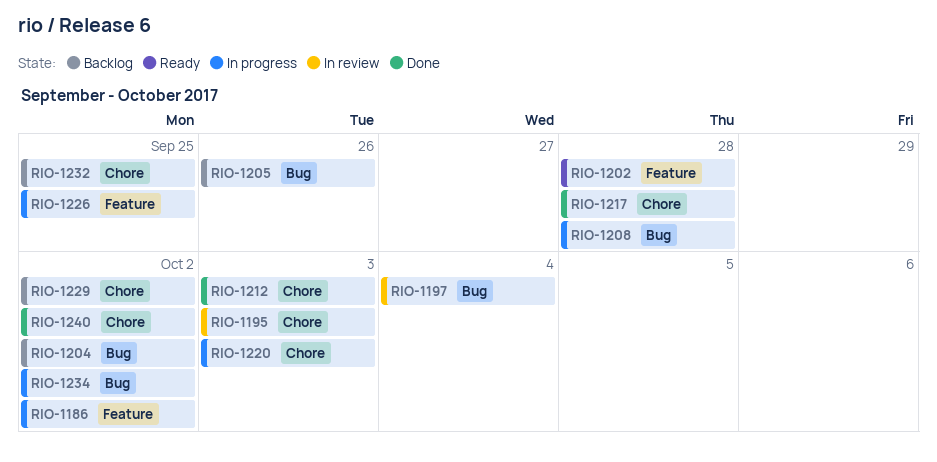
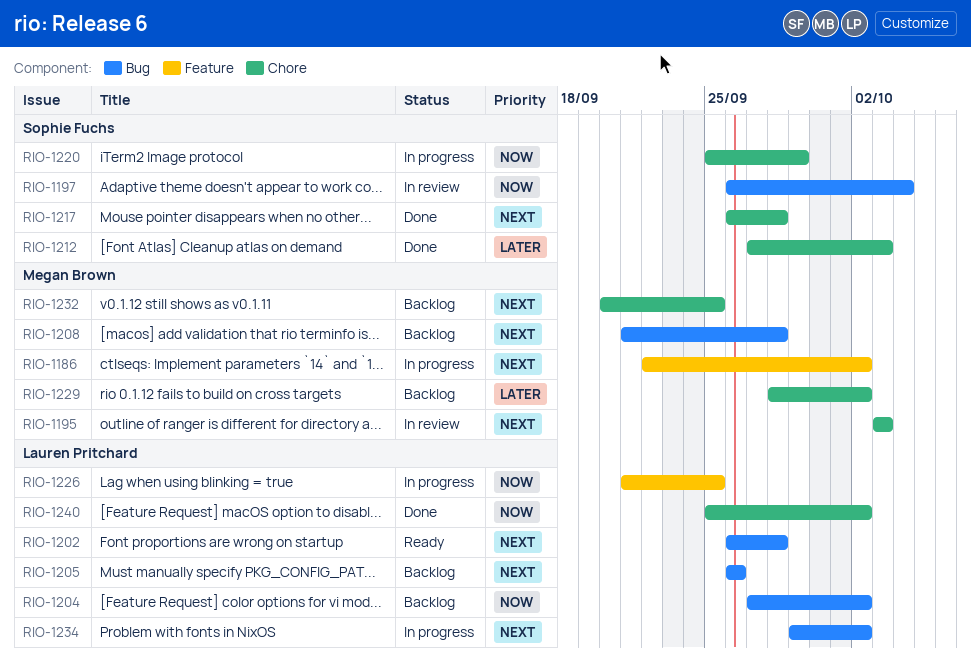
RIO-1202, label: Feature -> Bug
RIO-1208, status: In progress -> Backlog
RIO-1220, due: Oct 3 -> Sep 29

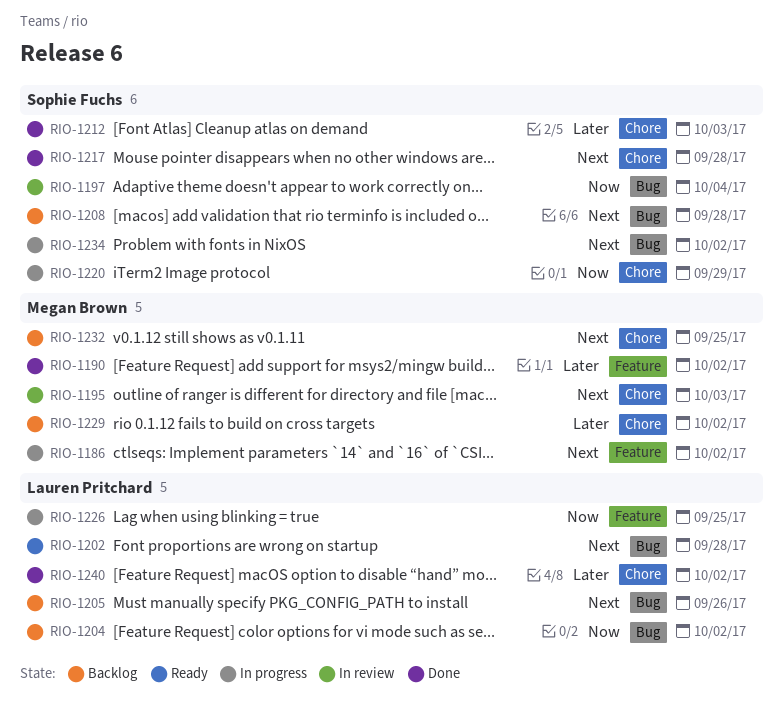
RIO-1190: none -> present
RIO-1208, owner: Megan Brown -> Sophie Fuchs
RIO-1234, owner: Lauren Pritchard -> Sophie Fuchs
RIO-1240, priority: Now -> Later

